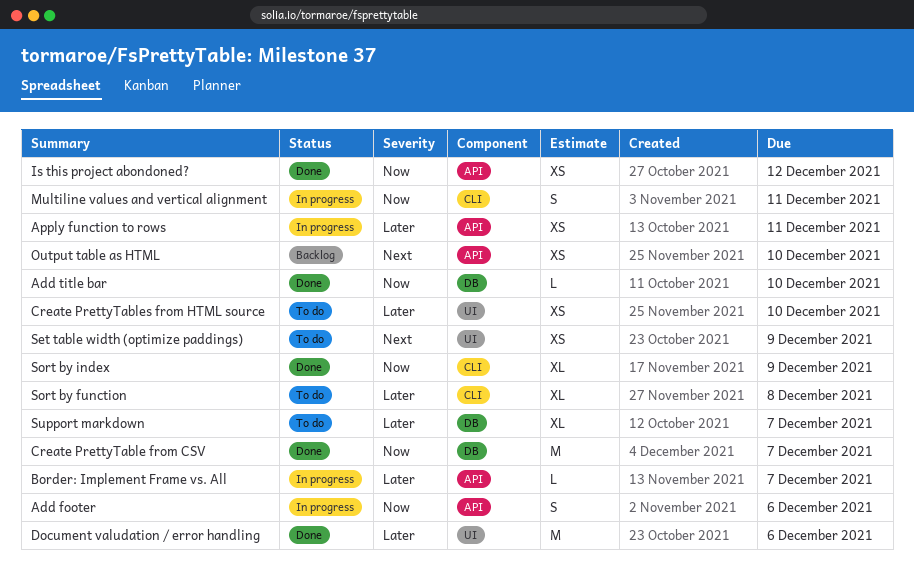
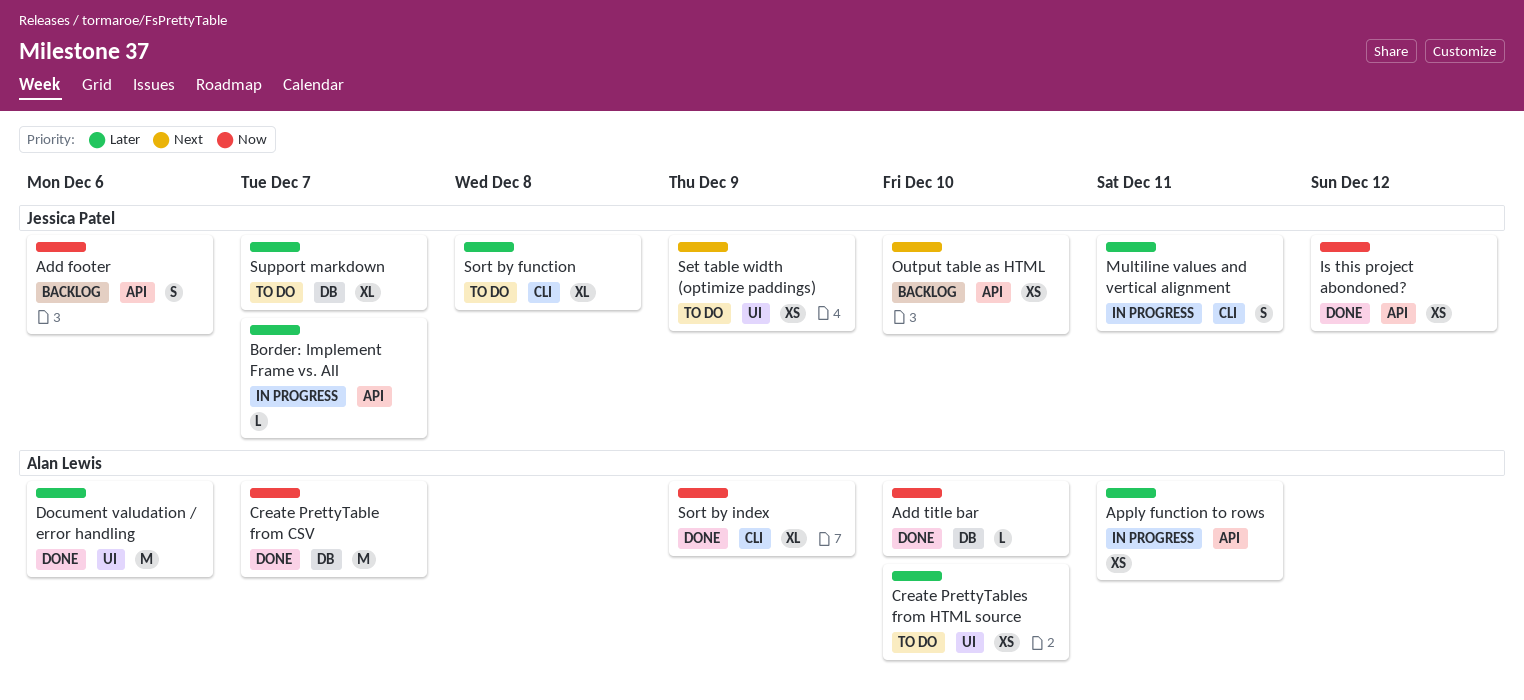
Add footer, status: In progress -> Backlog
Multiline values and vertical alignment, priority: Now -> Later

